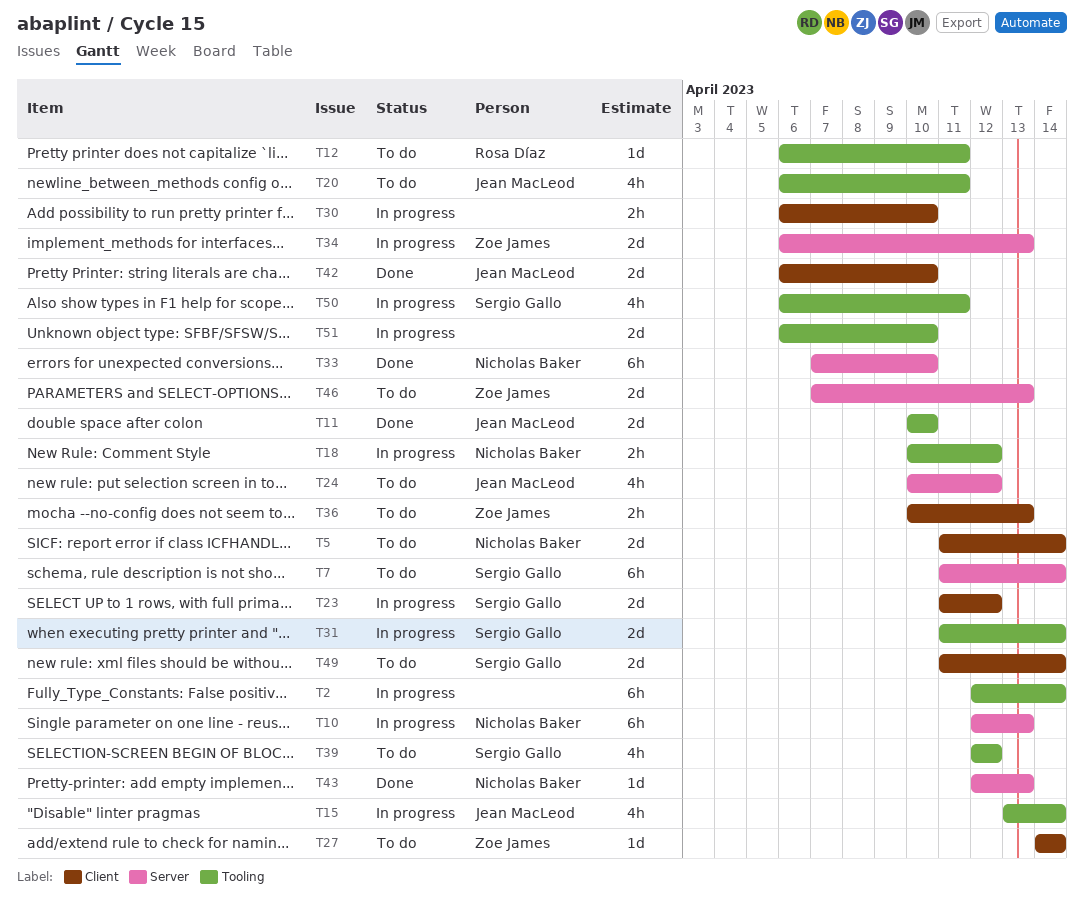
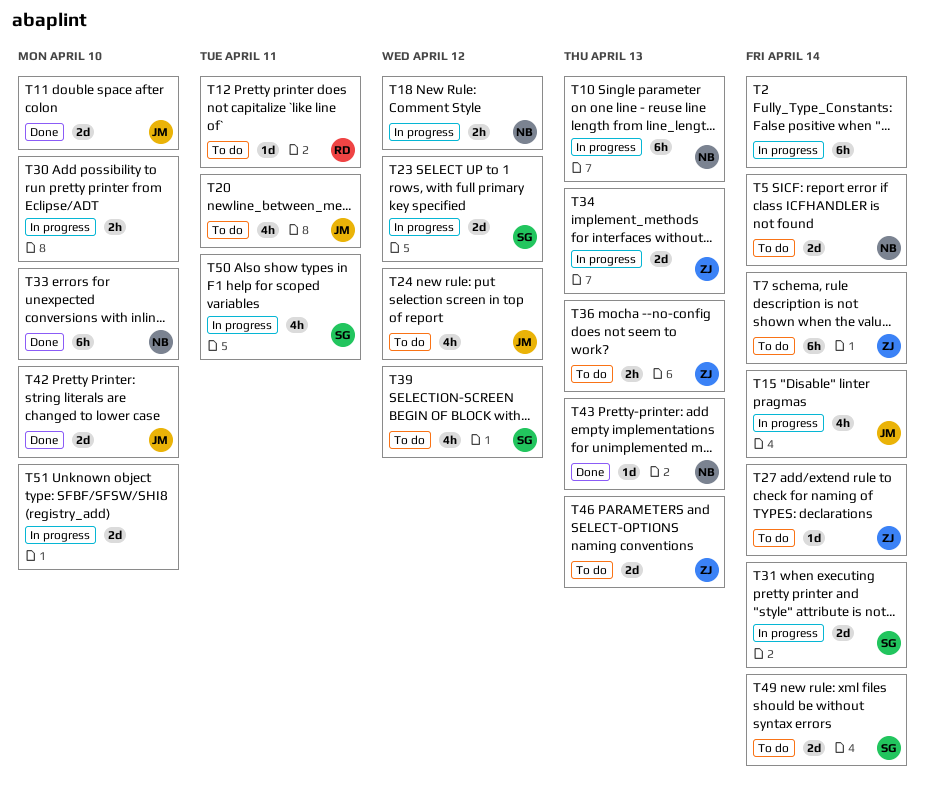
T7, owner: Sergio Gallo -> Zoe James

